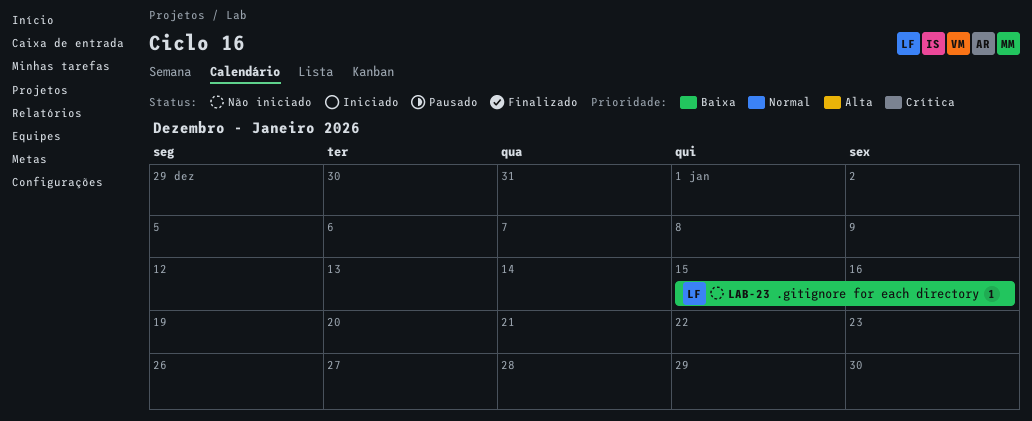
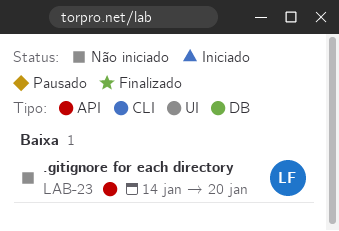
LAB-23, start: Jan 15 -> Jan 14
LAB-23, due: Jan 16 -> Jan 20

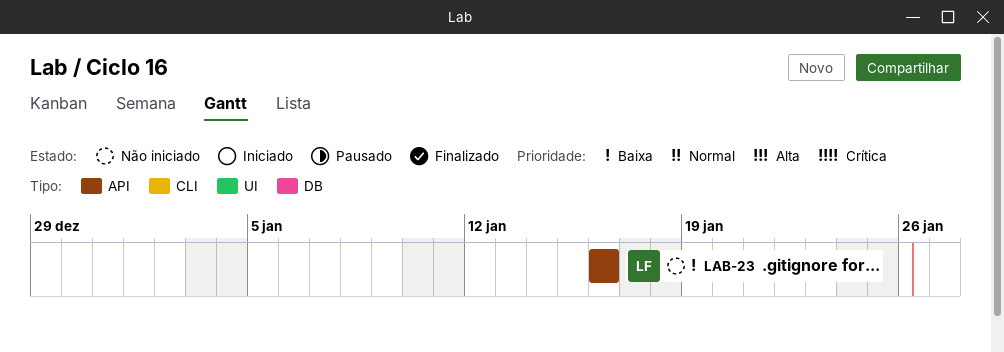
LAB-23, start: Jan 14 -> Jan 16
LAB-23, due: Jan 20 -> Jan 16

